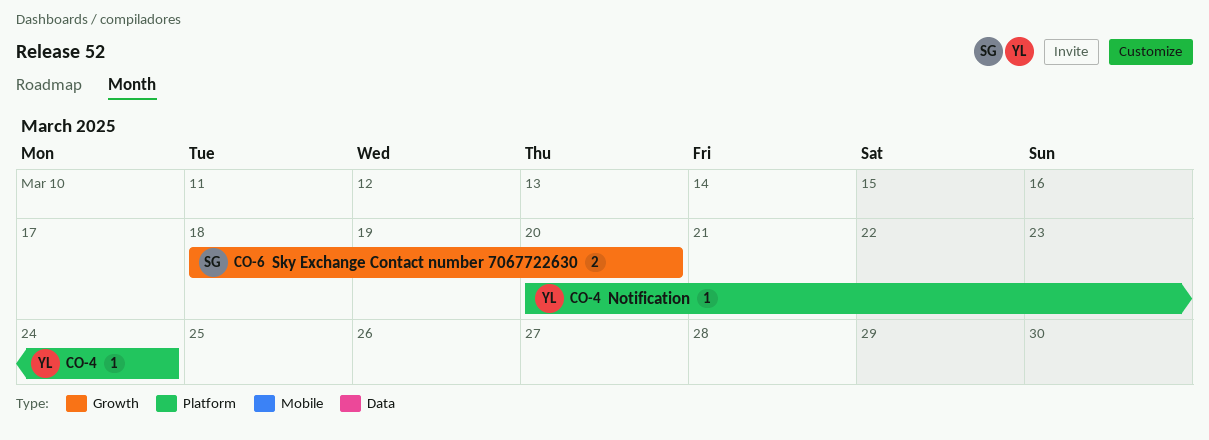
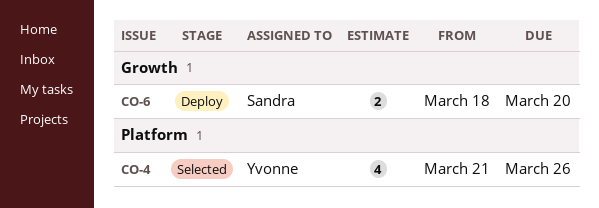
CO-4, estimate: 1 -> 4
CO-4, start: Mar 20 -> Mar 21
CO-4, due: Mar 24 -> Mar 26

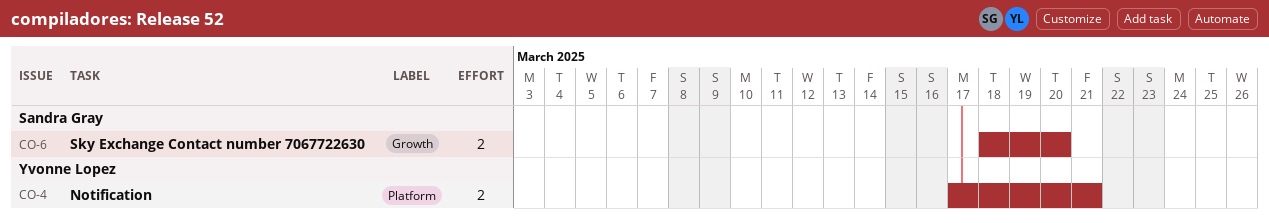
CO-4, estimate: 4 -> 2
CO-4, start: Mar 21 -> Mar 17
CO-4, due: Mar 26 -> Mar 21

